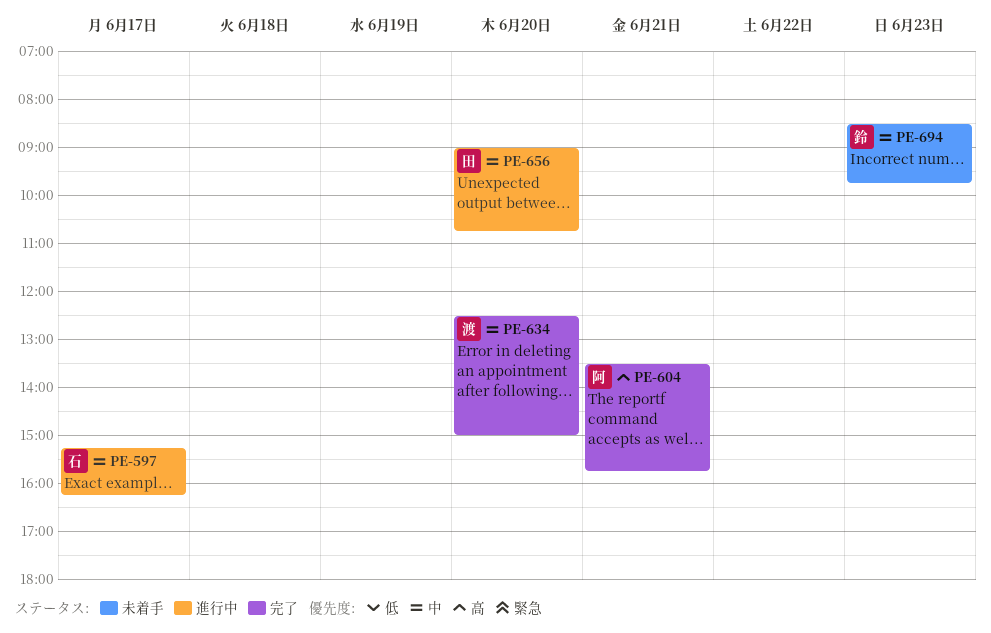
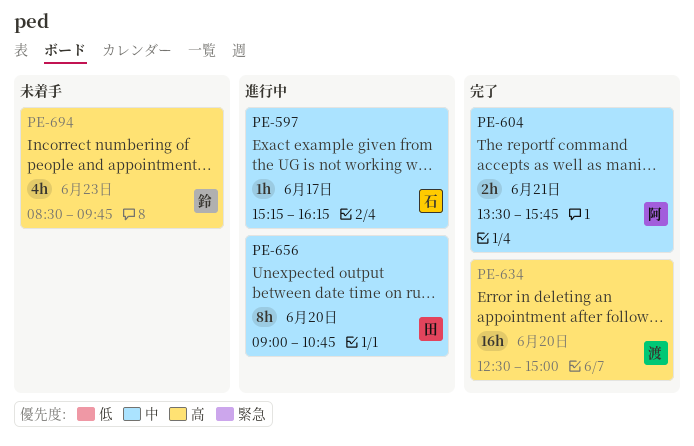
PE-604, priority: 高 -> 中
PE-634, priority: 中 -> 高
PE-694, priority: 中 -> 高

